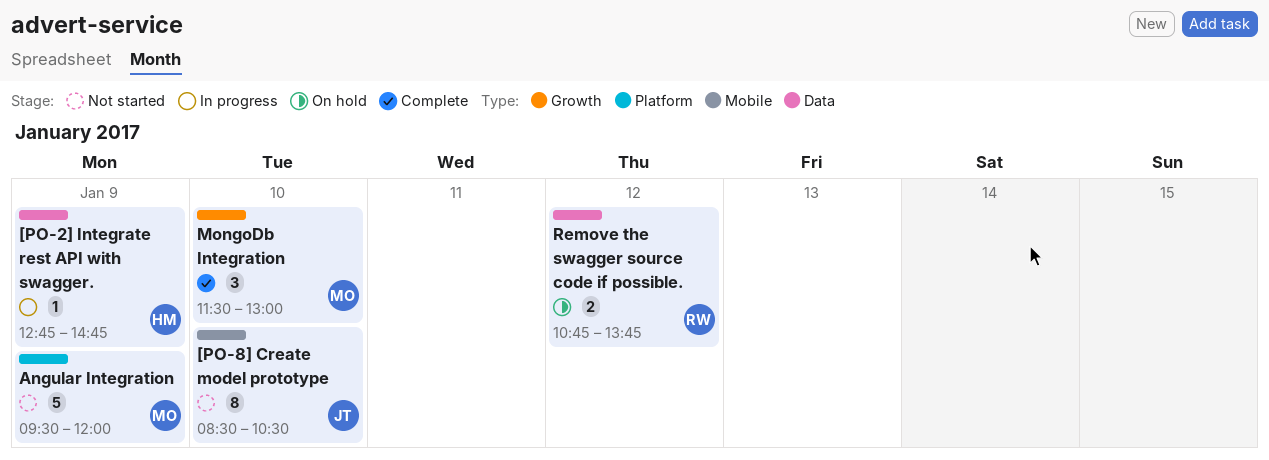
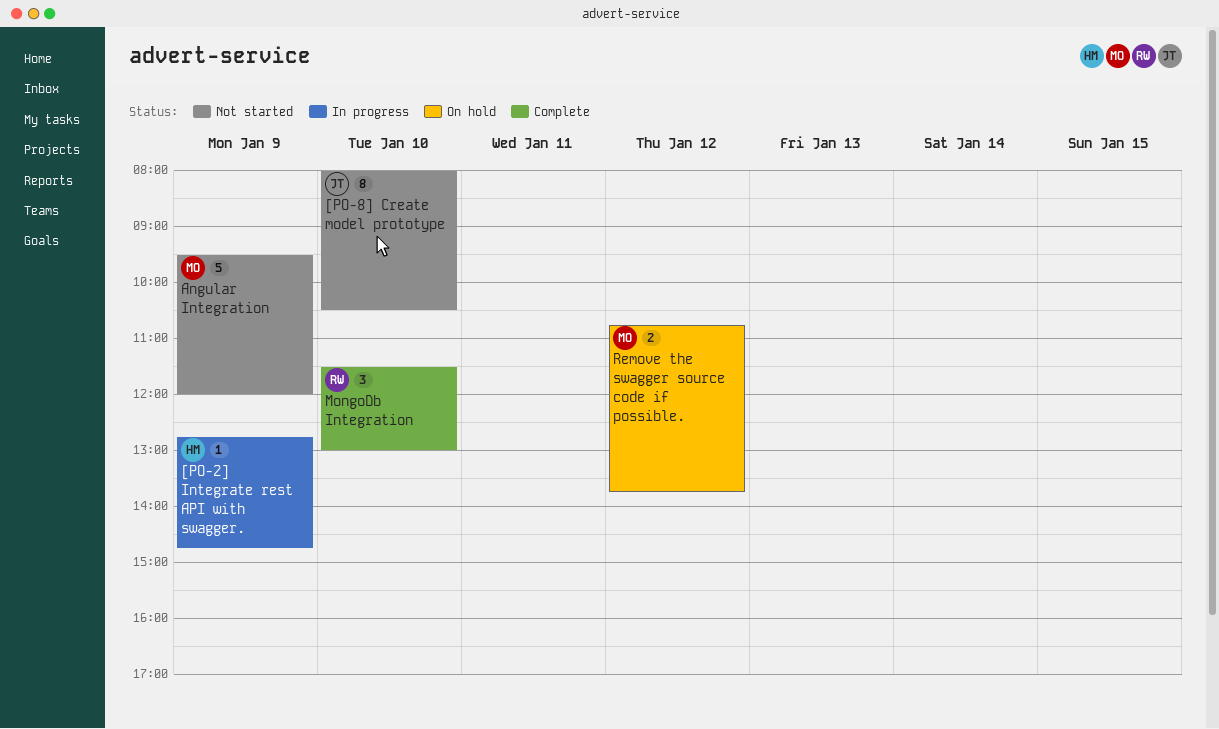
[PO-8] Create model prototype, begins: 08:30 -> 08:00
MongoDb Integration, owner: MO -> RW
Remove the swagger source code if possible., owner: RW -> MO

